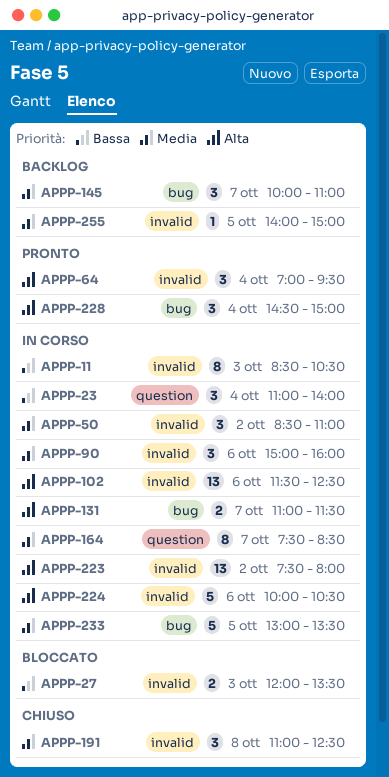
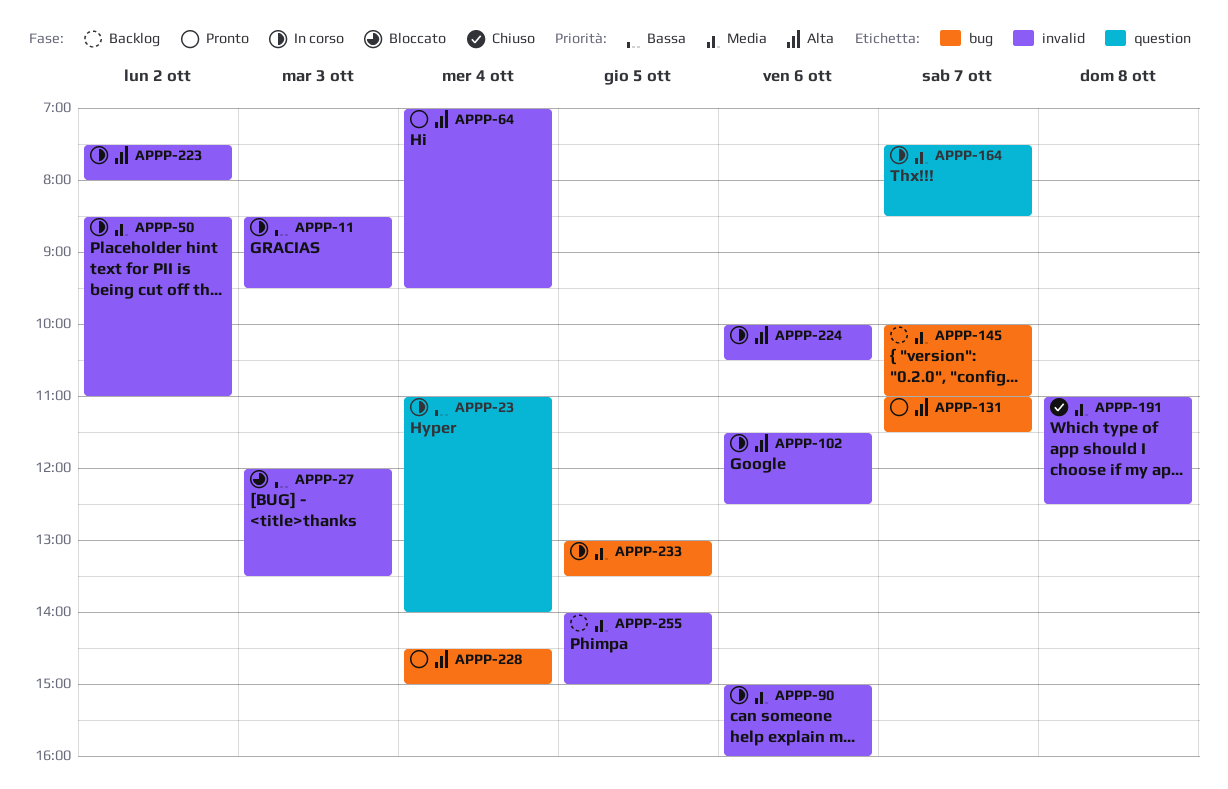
APPP-11, ends: 10:30 -> 09:30
APPP-131, status: In corso -> Pronto

